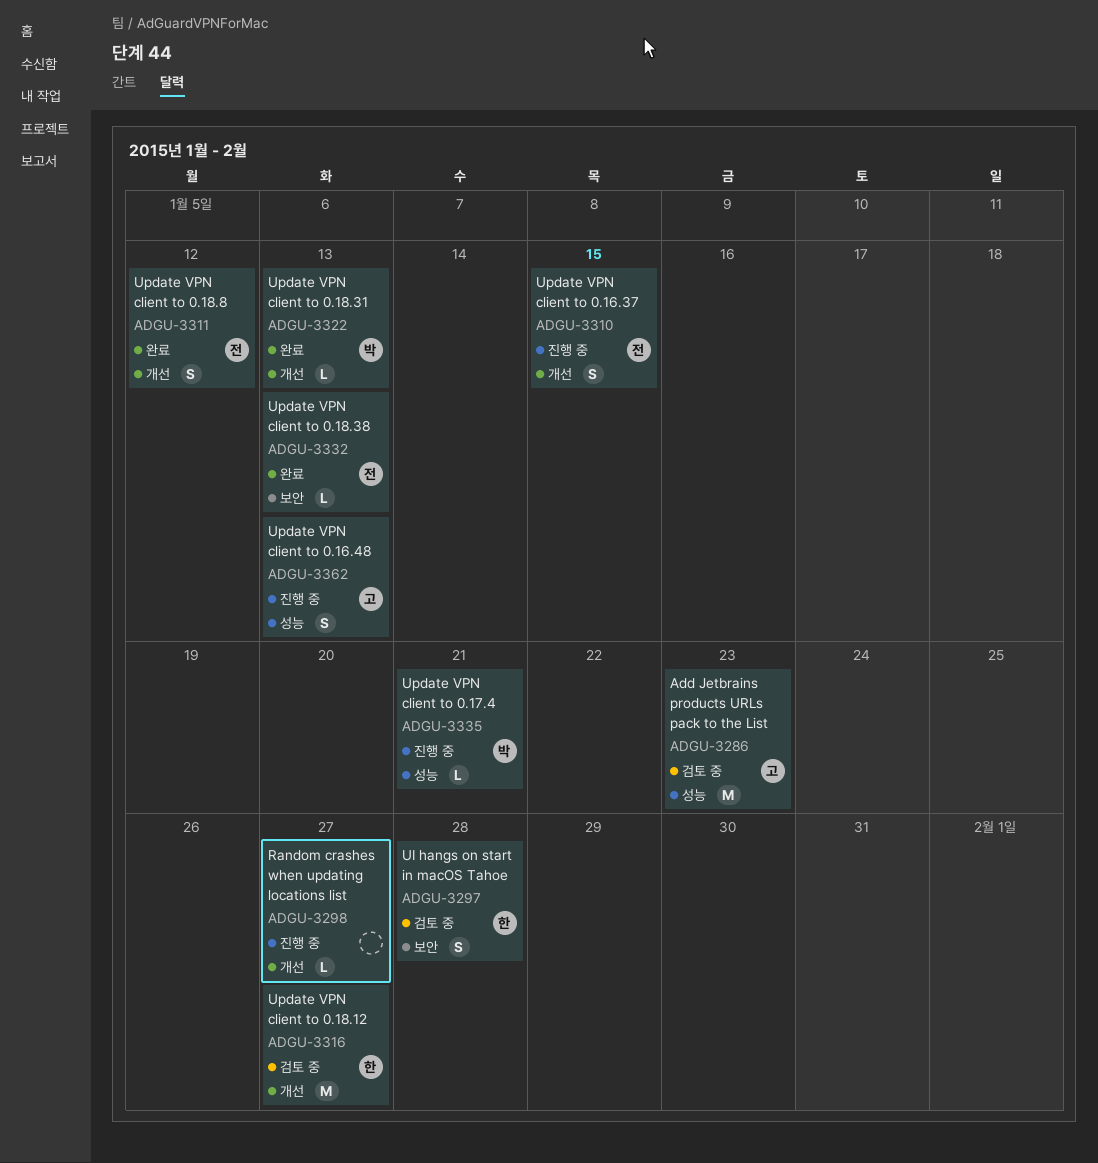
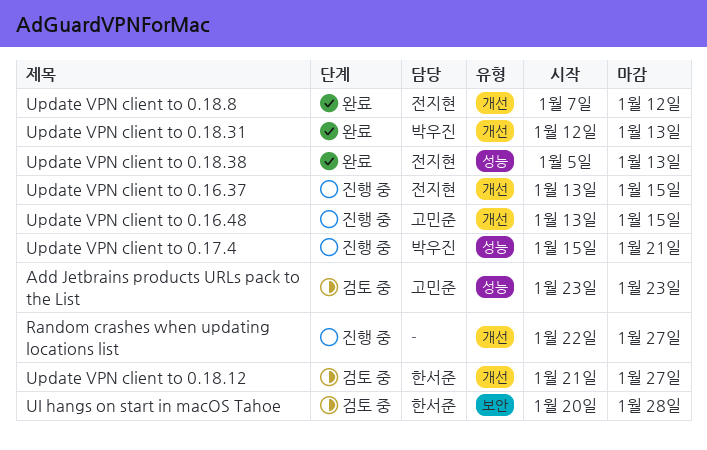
Update VPN client to 0.16.48, label: 성능 -> 개선
Update VPN client to 0.16.48, due: Jan 13 -> Jan 15
Update VPN client to 0.18.38, label: 보안 -> 성능

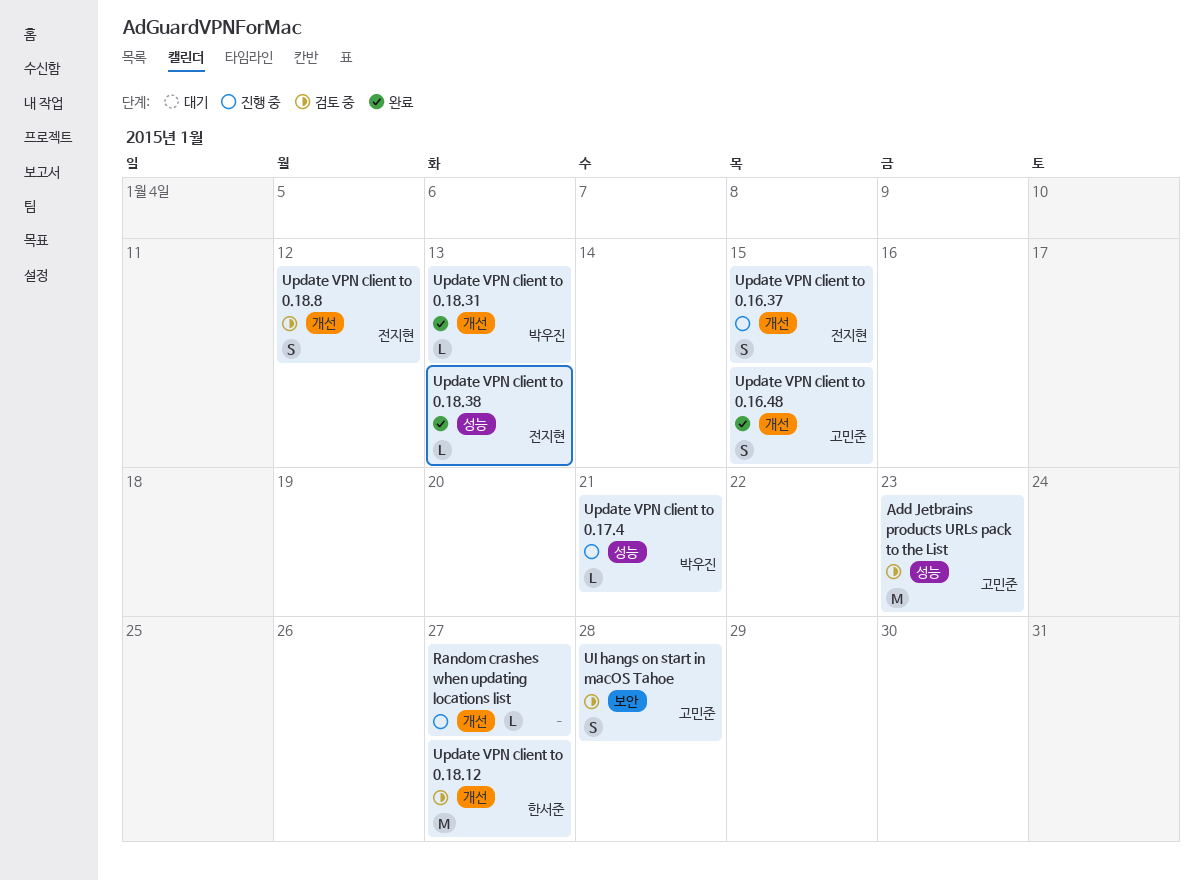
UI hangs on start in macOS Tahoe, owner: 한서준 -> 고민준
Update VPN client to 0.16.48, status: 진행 중 -> 완료
Update VPN client to 0.18.8, status: 완료 -> 검토 중

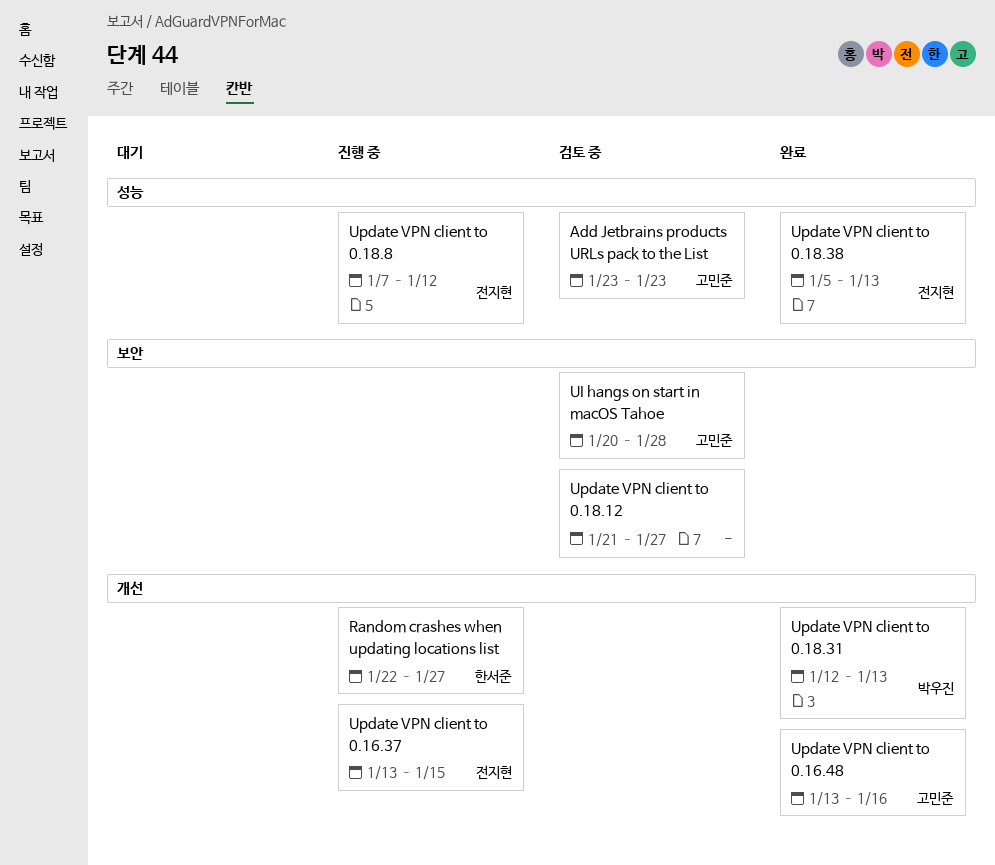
Random crashes when updating locations list, owner: none -> 한서준
Update VPN client to 0.16.48, due: Jan 15 -> Jan 16
Update VPN client to 0.17.4: present -> none
Update VPN client to 0.18.12, owner: 한서준 -> none
Update VPN client to 0.18.12, label: 개선 -> 보안
Update VPN client to 0.18.8, status: 검토 중 -> 진행 중
Update VPN client to 0.18.8, label: 개선 -> 성능

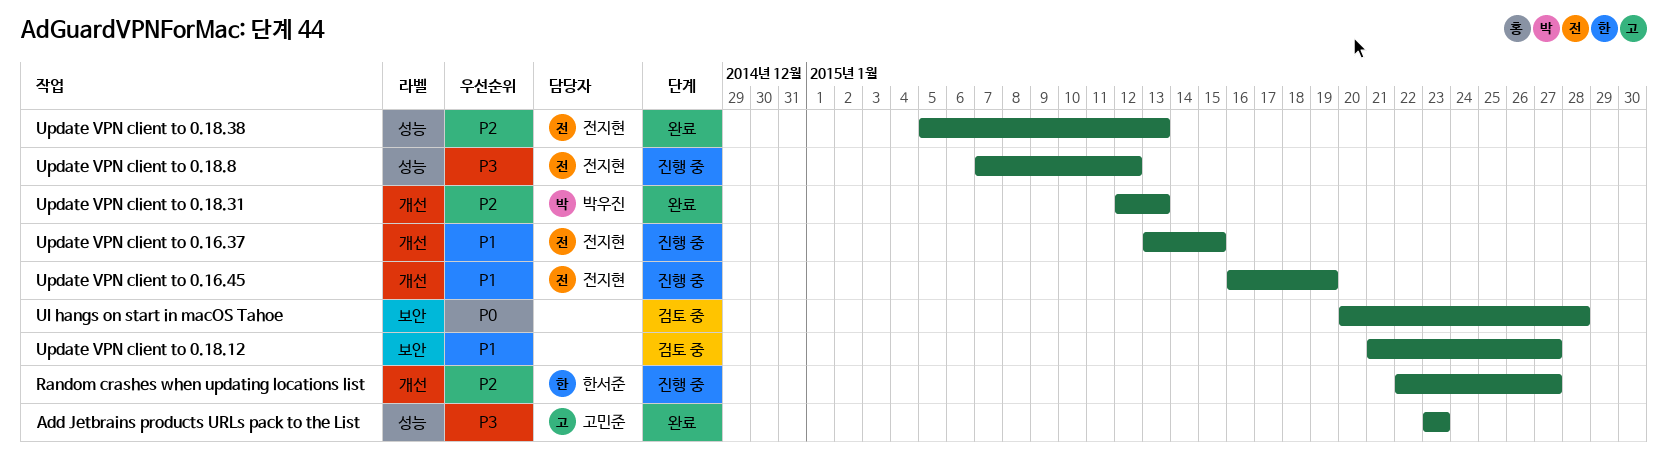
Add Jetbrains products URLs pack to the List, status: 검토 중 -> 완료
UI hangs on start in macOS Tahoe, owner: 고민준 -> none
Update VPN client to 0.16.45: none -> present
Update VPN client to 0.16.48: present -> none

